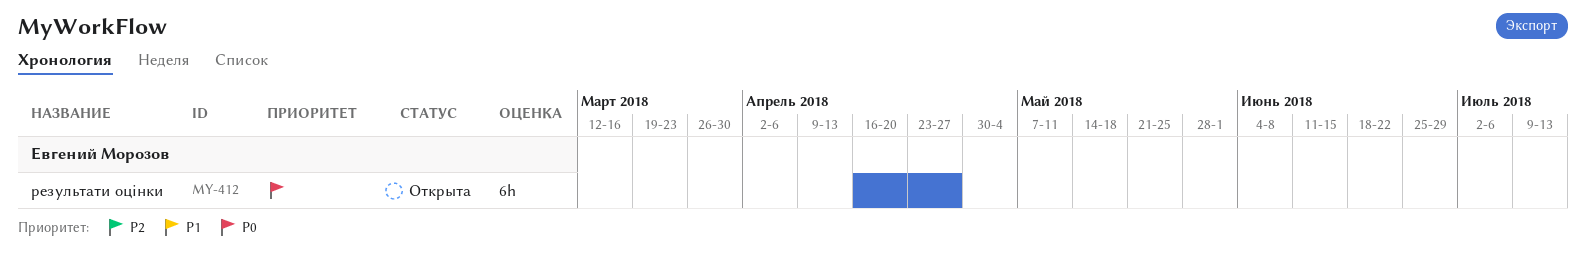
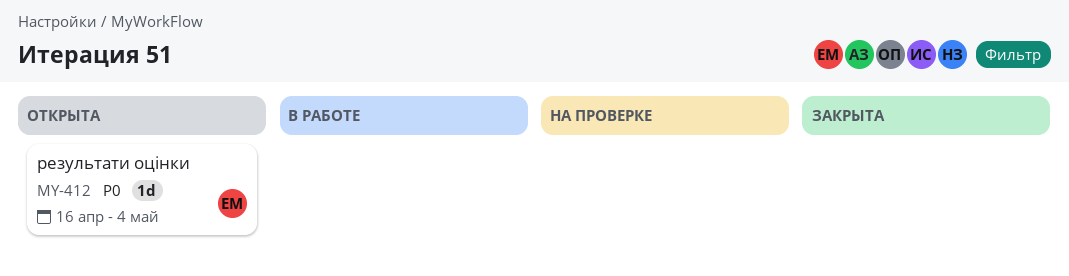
MY-412, estimate: 6h -> 1d
MY-412, due: Apr 27 -> May 4

